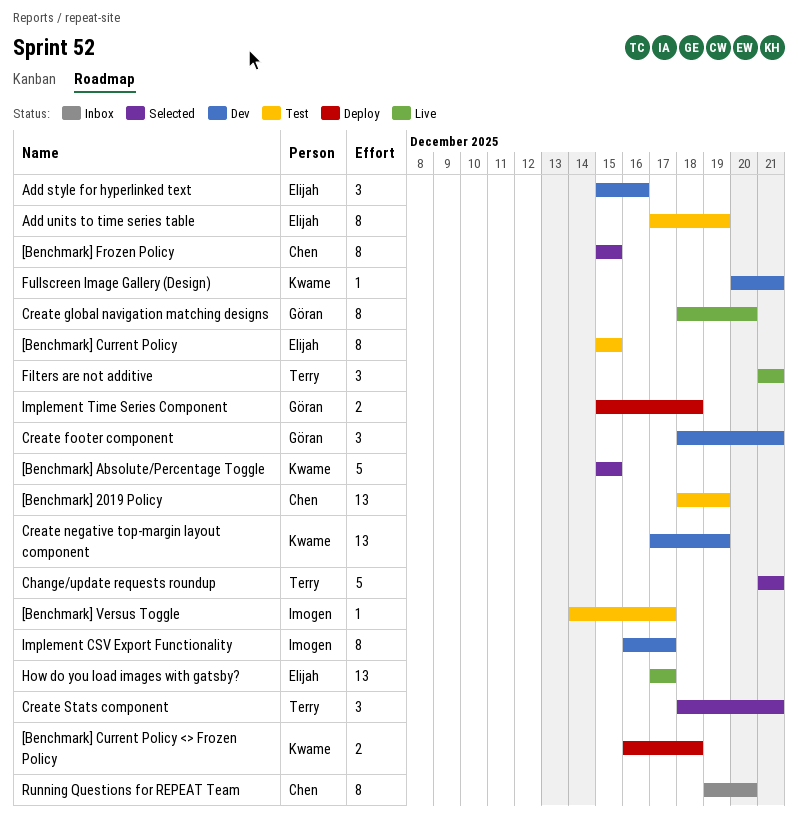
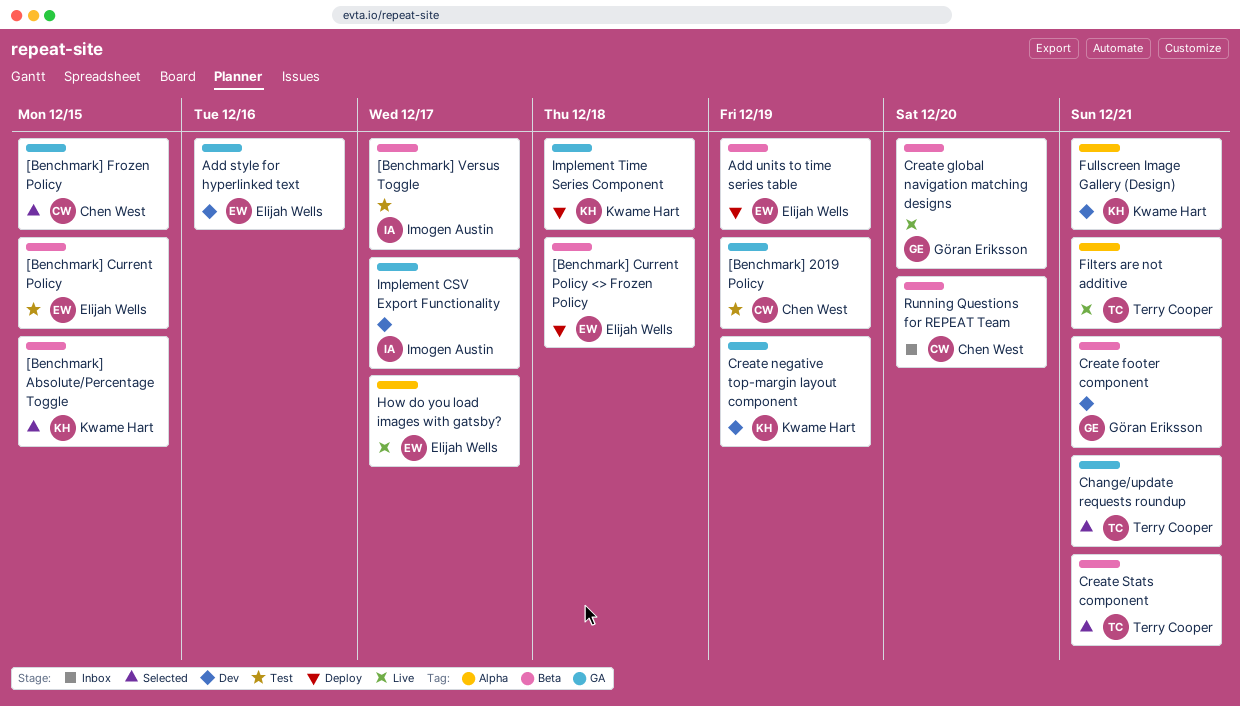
[Benchmark] Current Policy <> Frozen Policy, owner: Kwame Hart -> Elijah Wells
Add units to time series table, status: Test -> Deploy
Implement Time Series Component, owner: Göran Eriksson -> Kwame Hart

